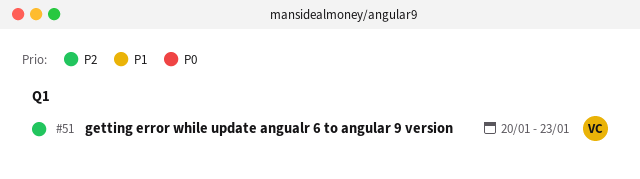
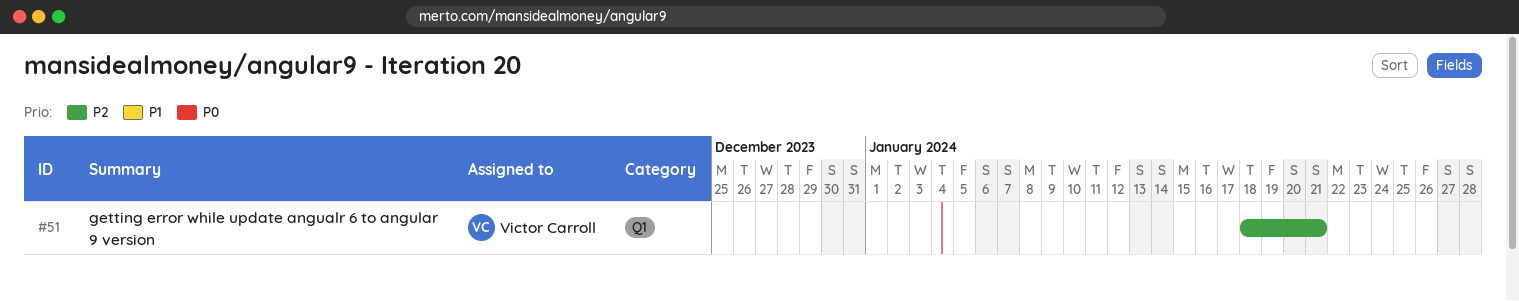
#51, start: Jan 20 -> Jan 18
#51, due: Jan 23 -> Jan 21

